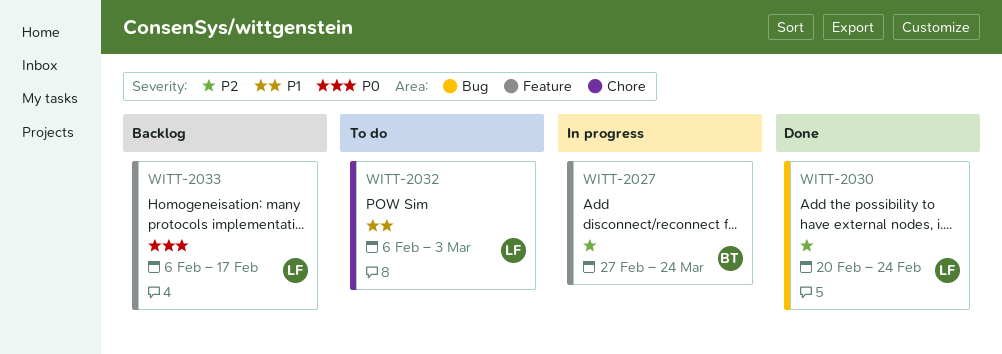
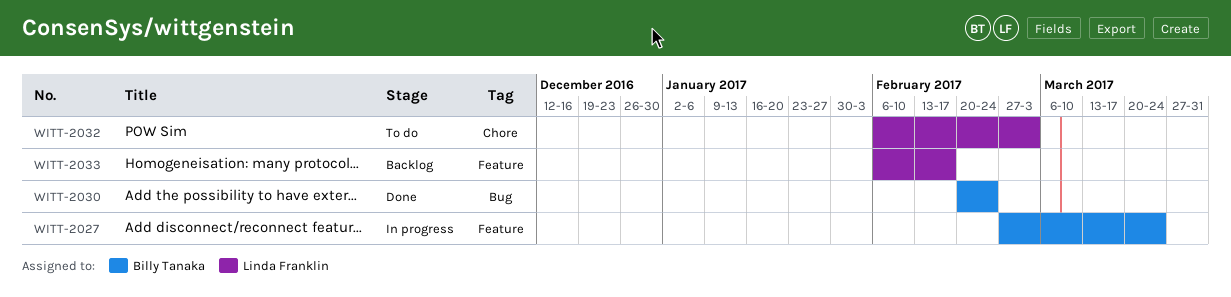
WITT-2030, owner: Linda Franklin -> Billy Tanaka

